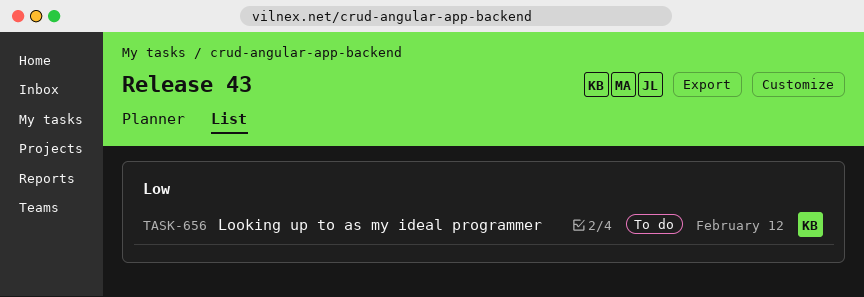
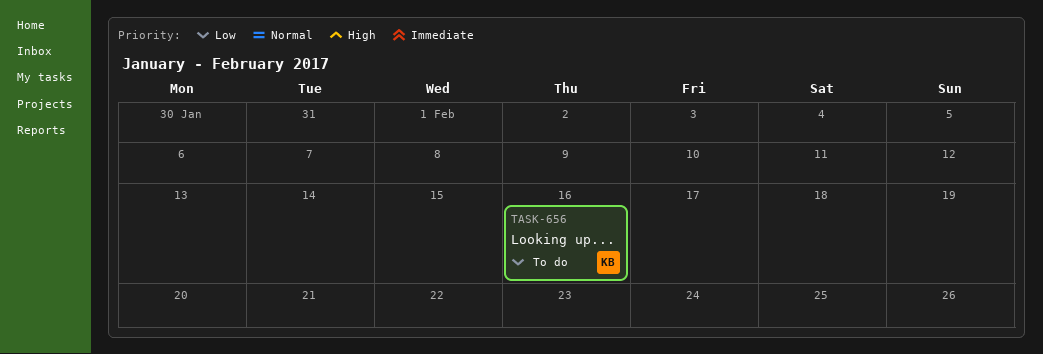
TASK-656, due: Feb 12 -> Feb 16

